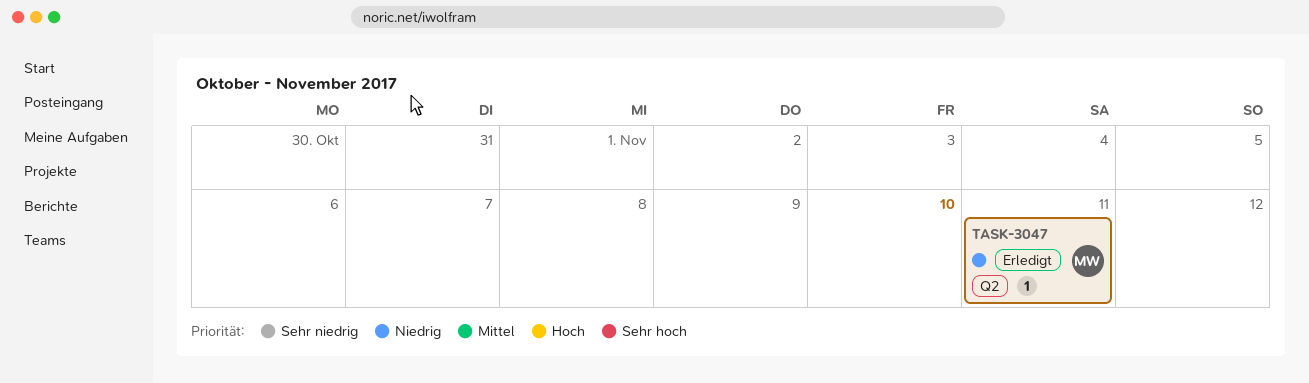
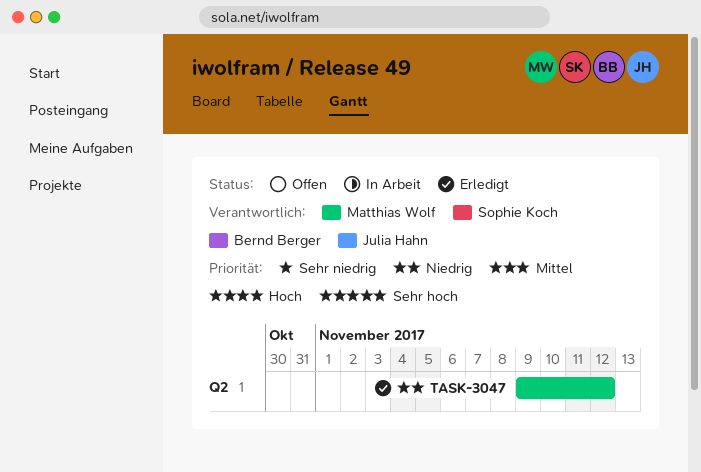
TASK-3047, due: Nov 11 -> Nov 12

